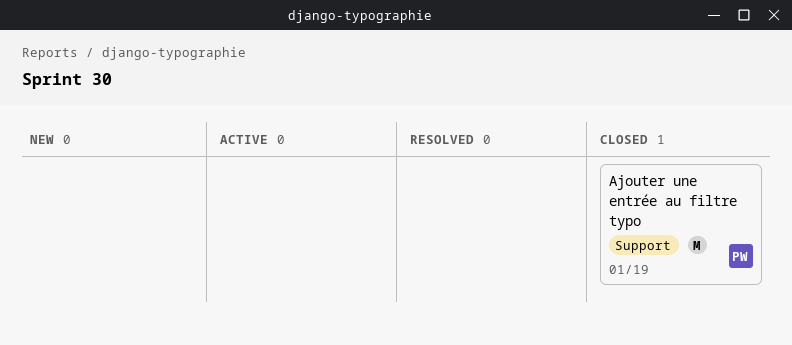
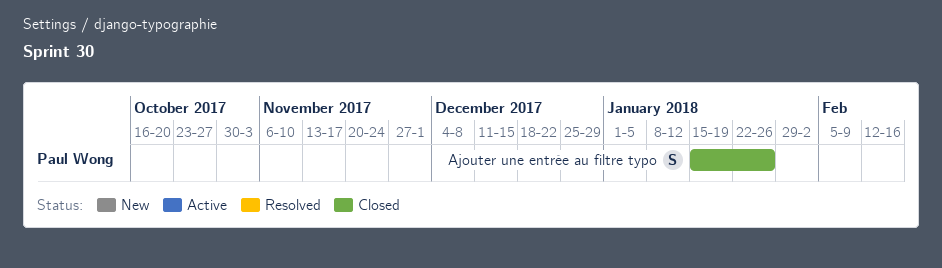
Ajouter une entrée au filtre typo, estimate: M -> S
Ajouter une entrée au filtre typo, due: Jan 19 -> Jan 26

